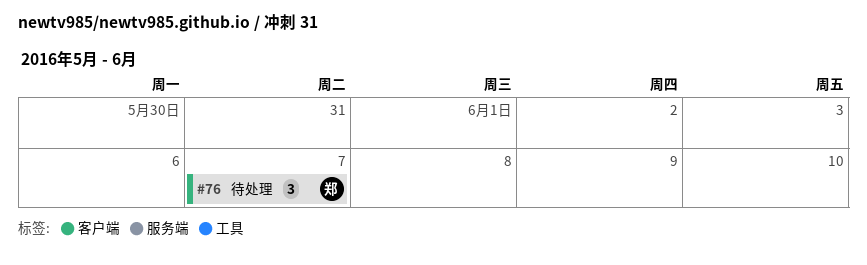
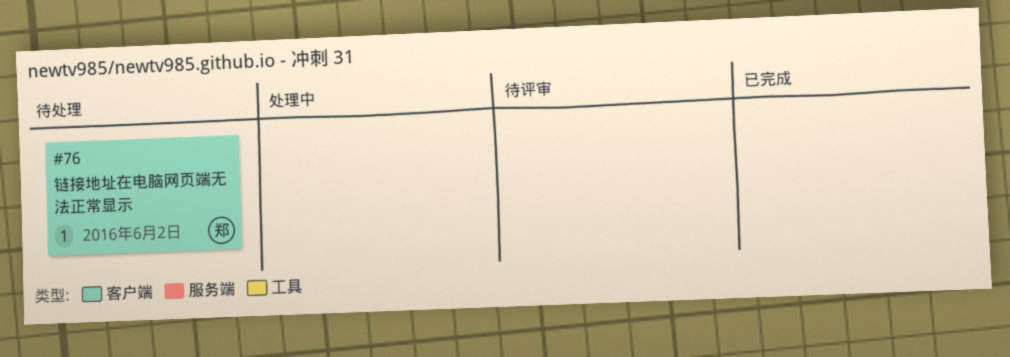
#76, estimate: 3 -> 1
#76, due: Jun 7 -> Jun 2

